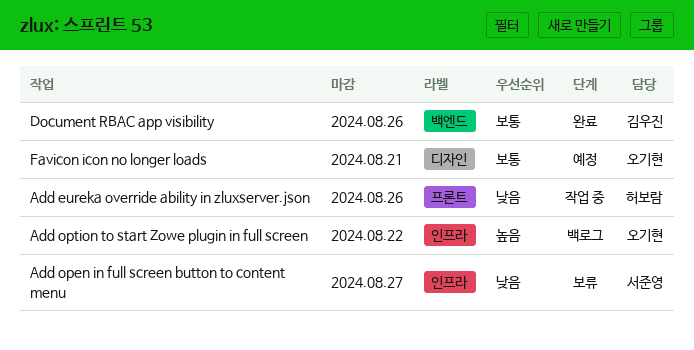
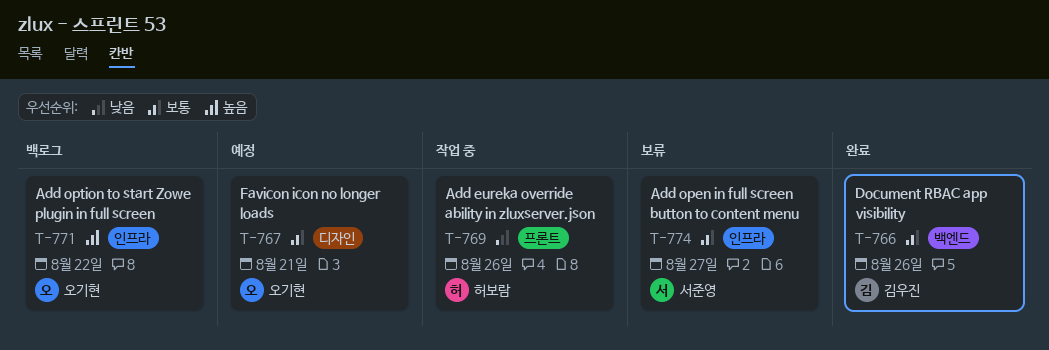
Add open in full screen button to content menu, priority: 낮음 -> 보통

